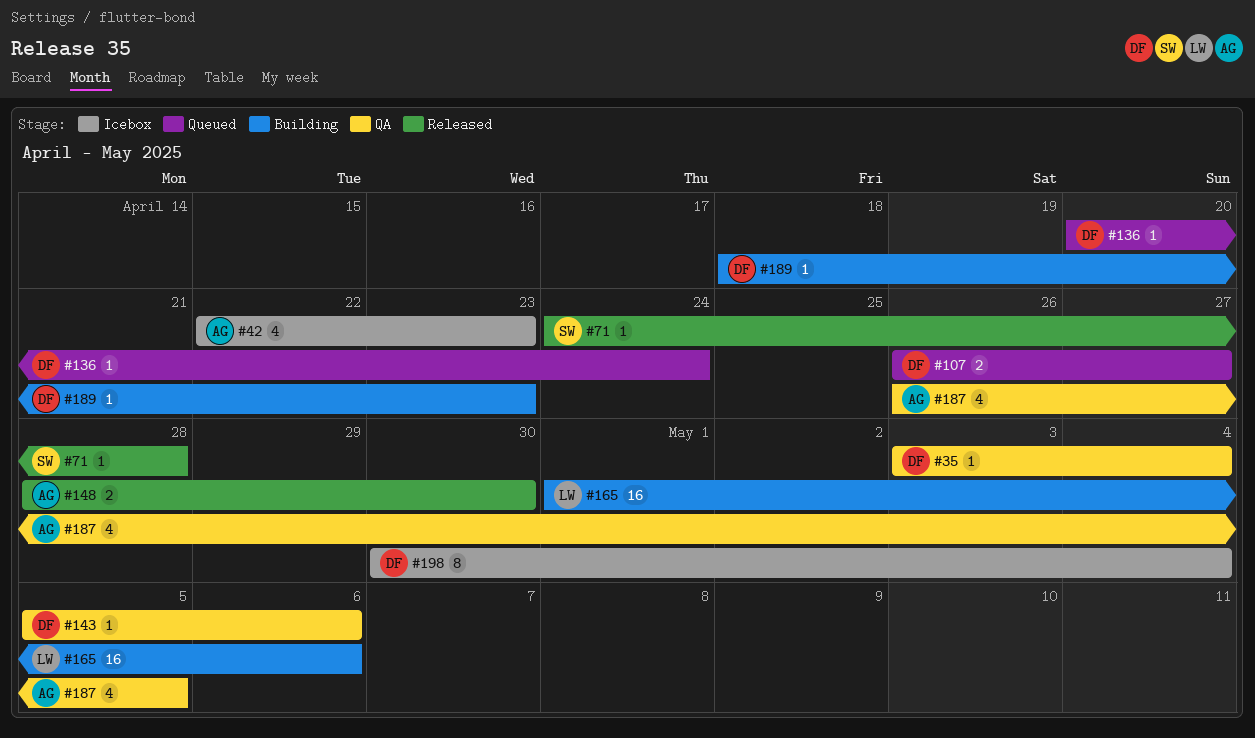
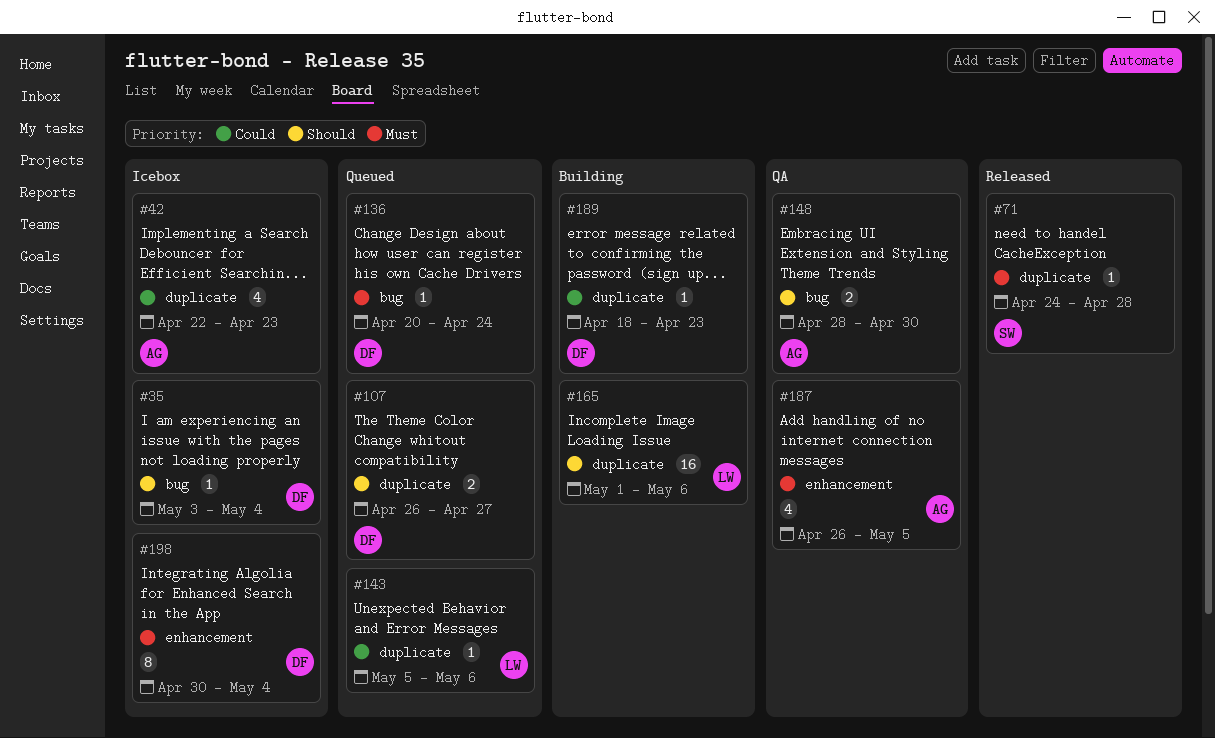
#35, status: QA -> Icebox
#143, status: QA -> Queued
#143, owner: DF -> LW
#148, status: Released -> QA

